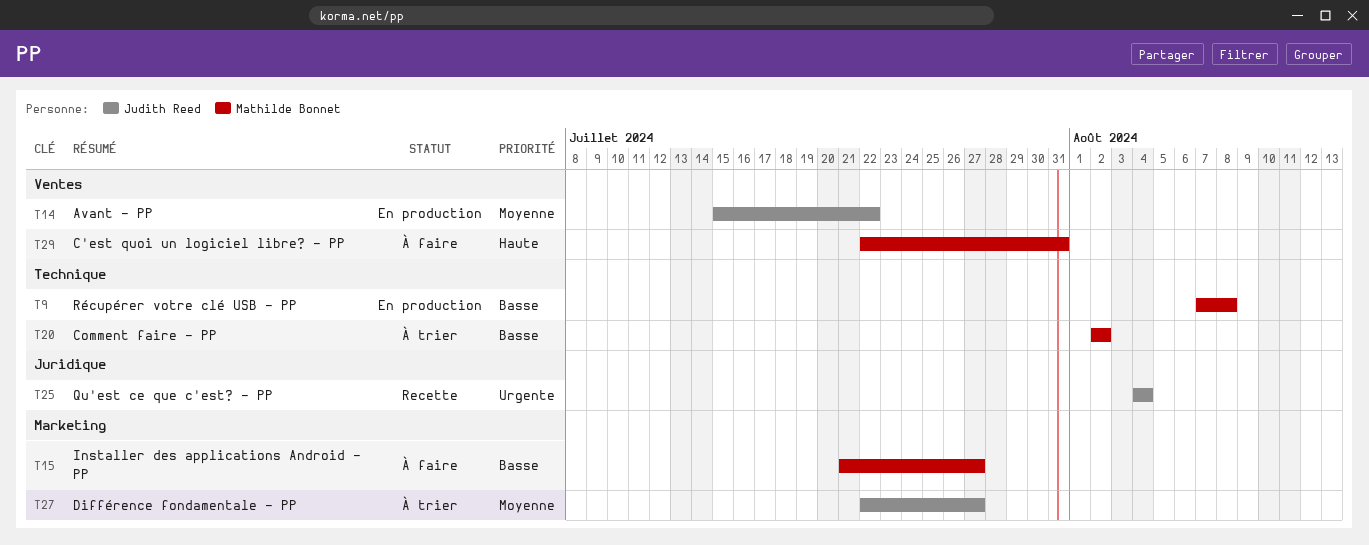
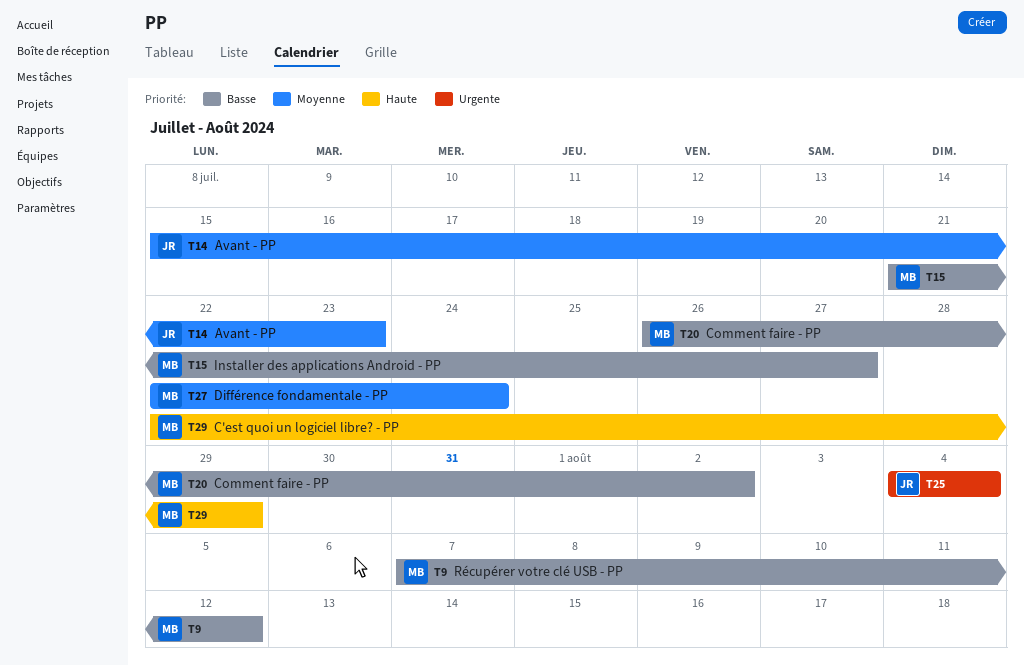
T9, due: Aug 8 -> Aug 12
T14, due: Jul 22 -> Jul 23
T20, start: Aug 2 -> Jul 26
T27, owner: Judith Reed -> Mathilde Bonnet
T27, due: Jul 27 -> Jul 24
T29, due: Jul 31 -> Jul 29

